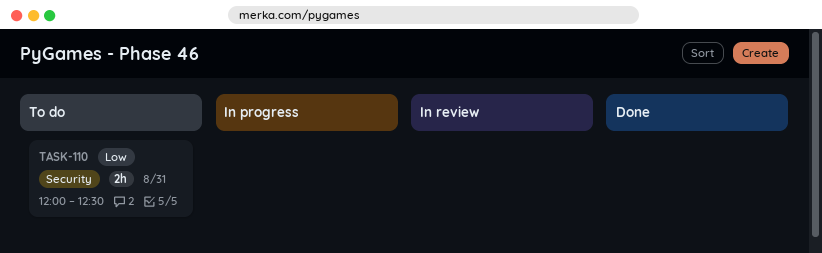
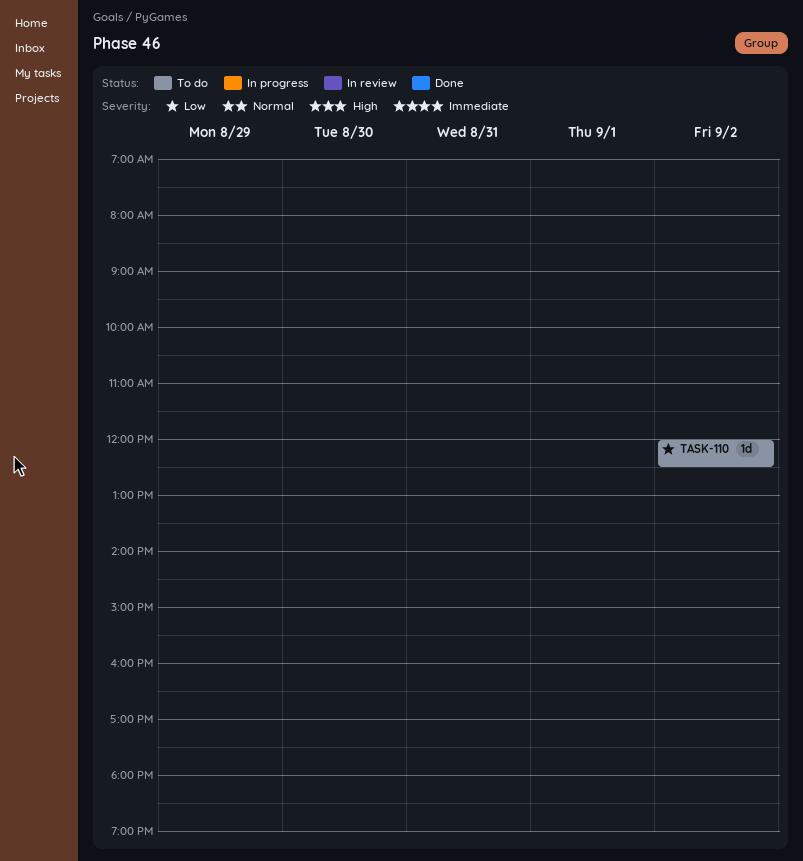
TASK-110, estimate: 2h -> 1d
TASK-110, day: Aug 31 -> Sep 2

